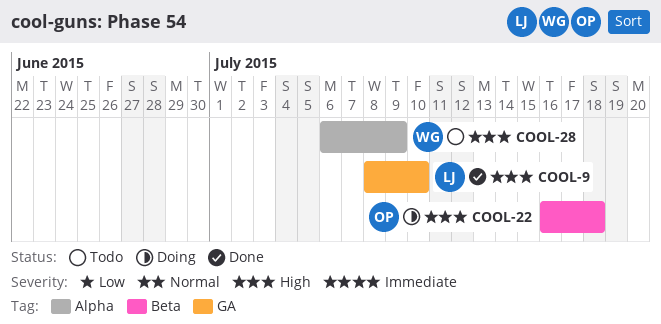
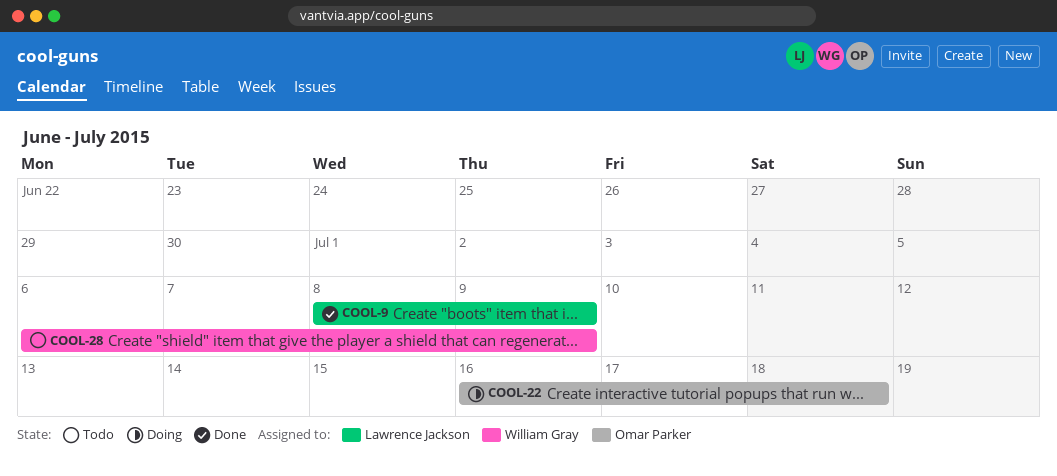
COOL-9, due: Jul 10 -> Jul 9

